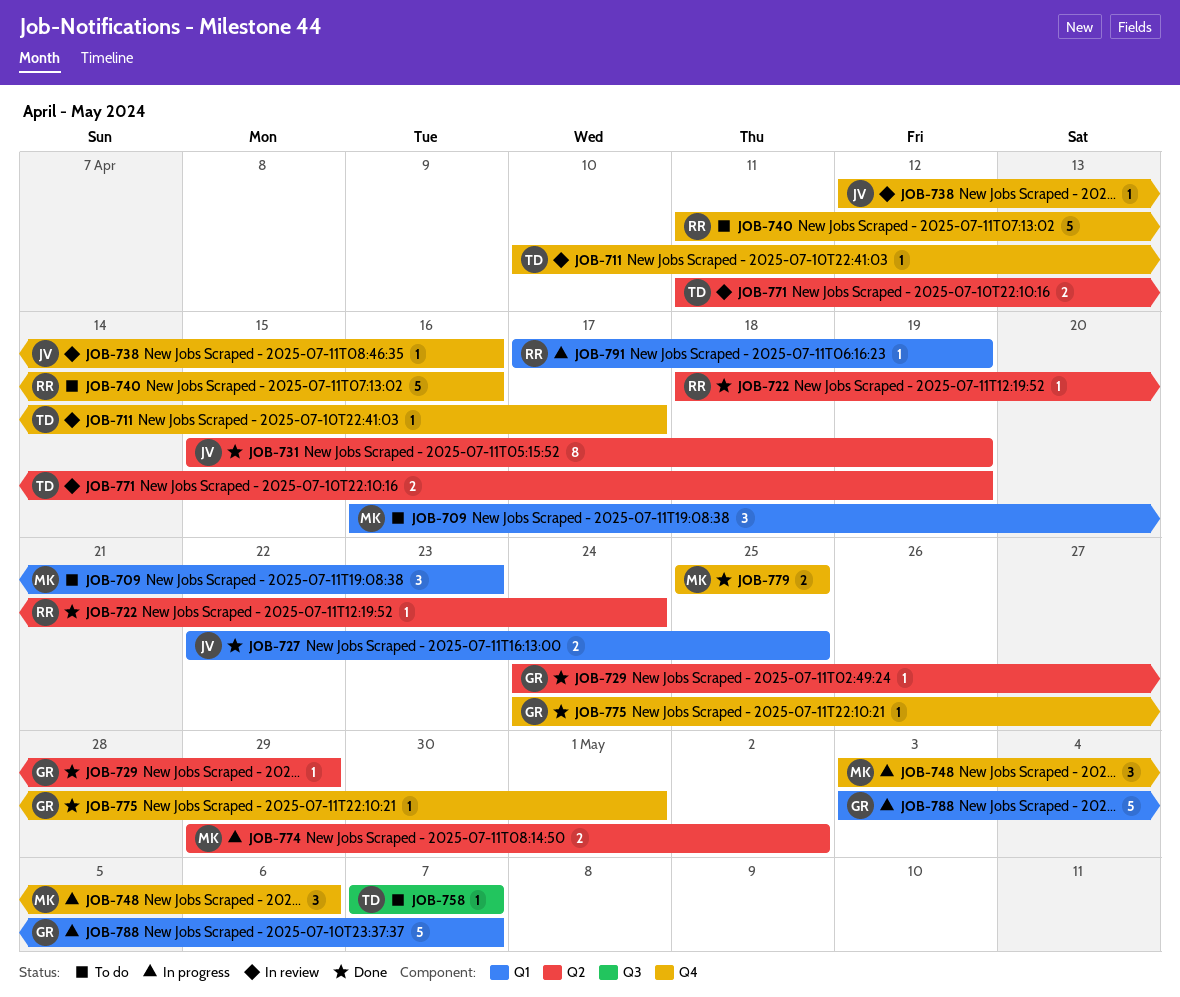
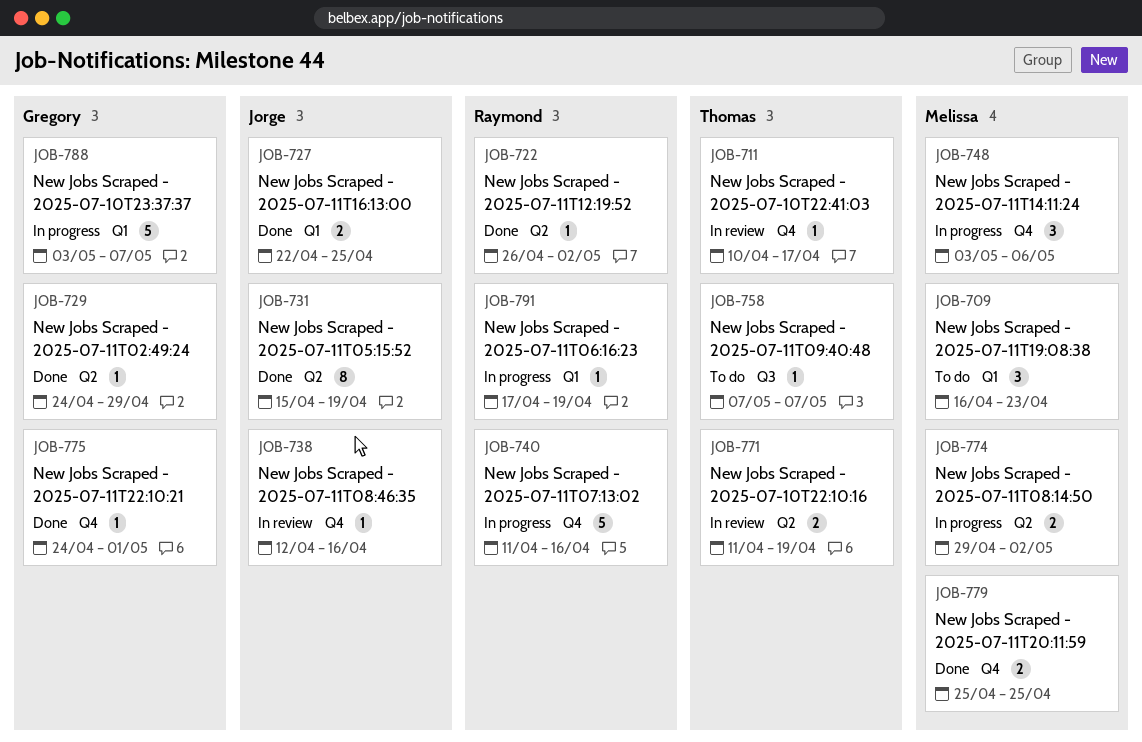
JOB-722, start: Apr 18 -> Apr 26
JOB-722, due: Apr 24 -> May 2
JOB-740, status: To do -> In progress

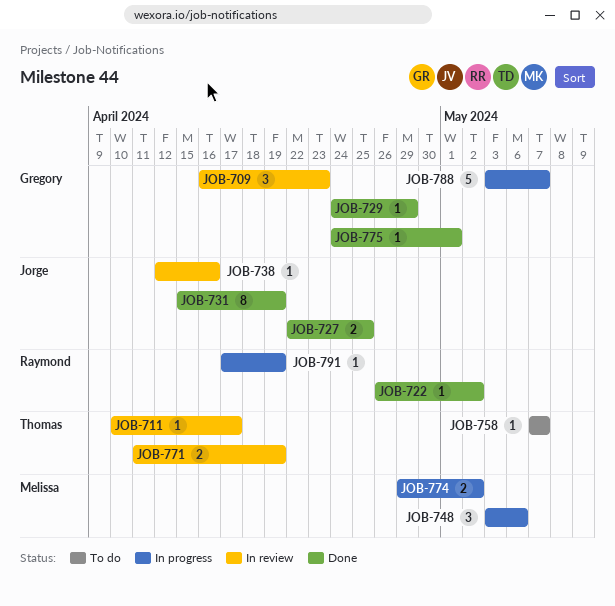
JOB-709, status: To do -> In review
JOB-709, owner: Melissa -> Gregory
JOB-740: present -> none
JOB-779: present -> none

